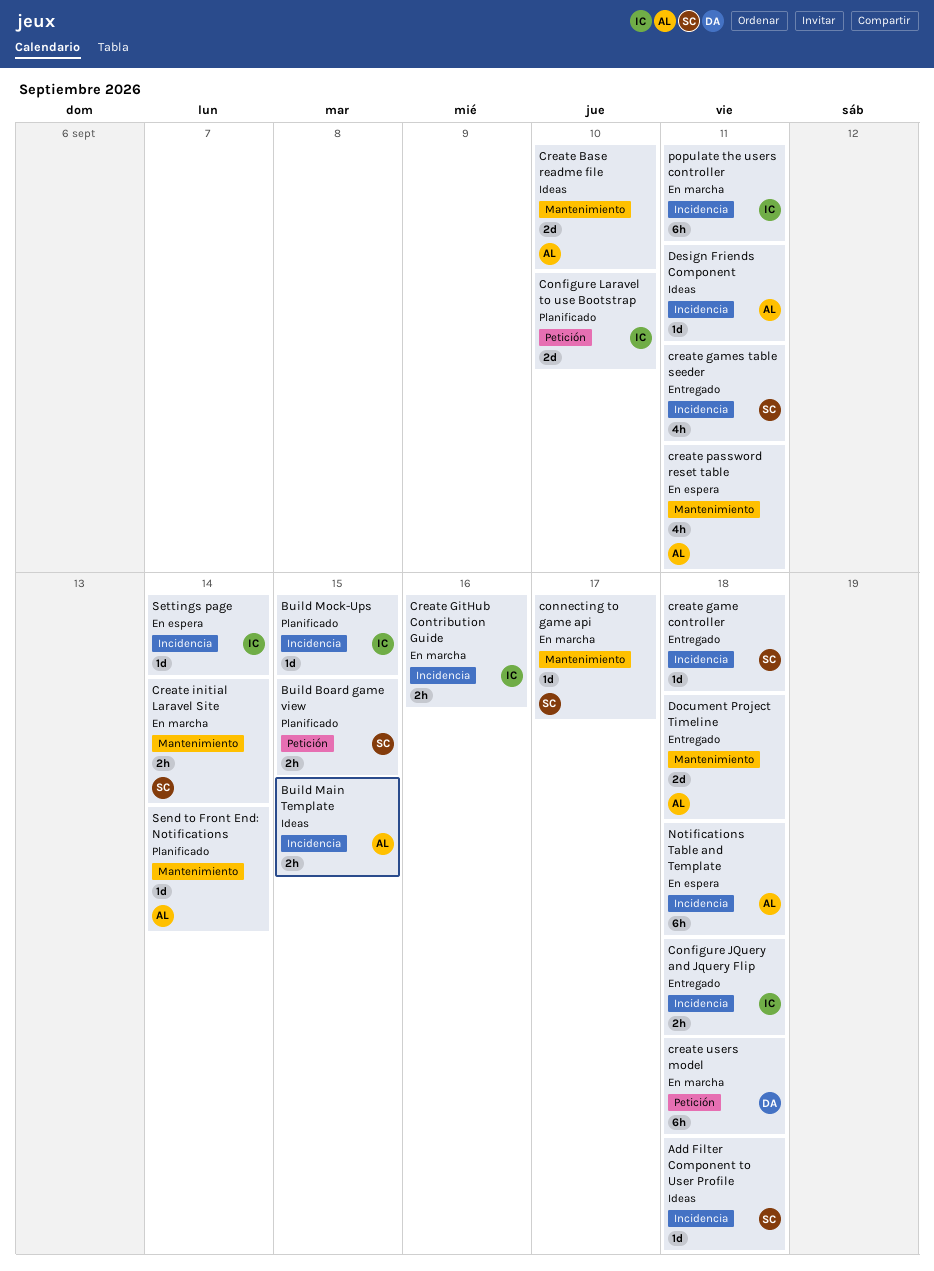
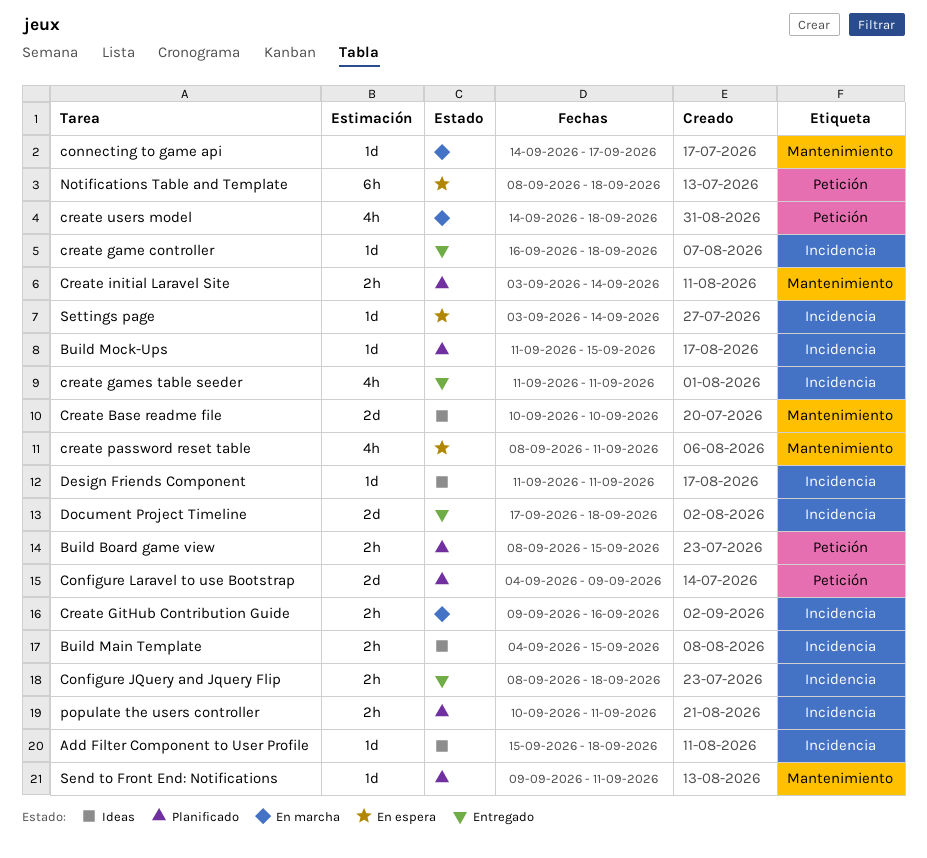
Configure Laravel to use Bootstrap, due: Sep 10 -> Sep 9
Create initial Laravel Site, status: En marcha -> Planificado
create users model, estimate: 6h -> 4h
Document Project Timeline, label: Mantenimiento -> Incidencia
Notifications Table and Template, label: Incidencia -> Petición
populate the users controller, status: En marcha -> Planificado
populate the users controller, estimate: 6h -> 2h
Send to Front End: Notifications, due: Sep 14 -> Sep 11

